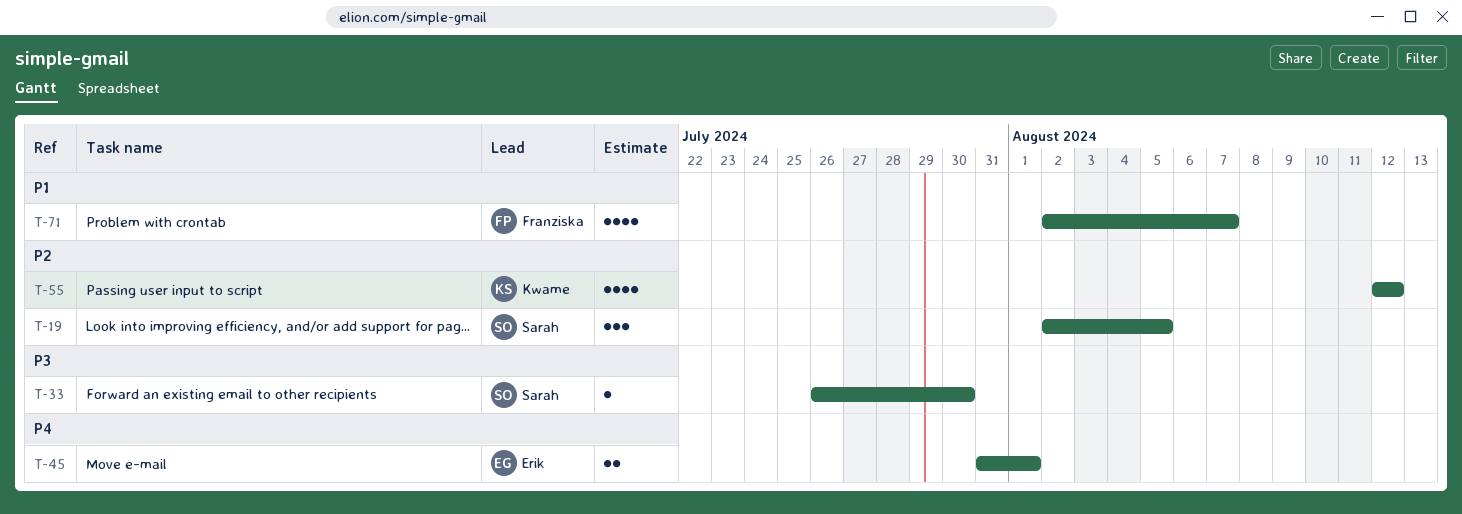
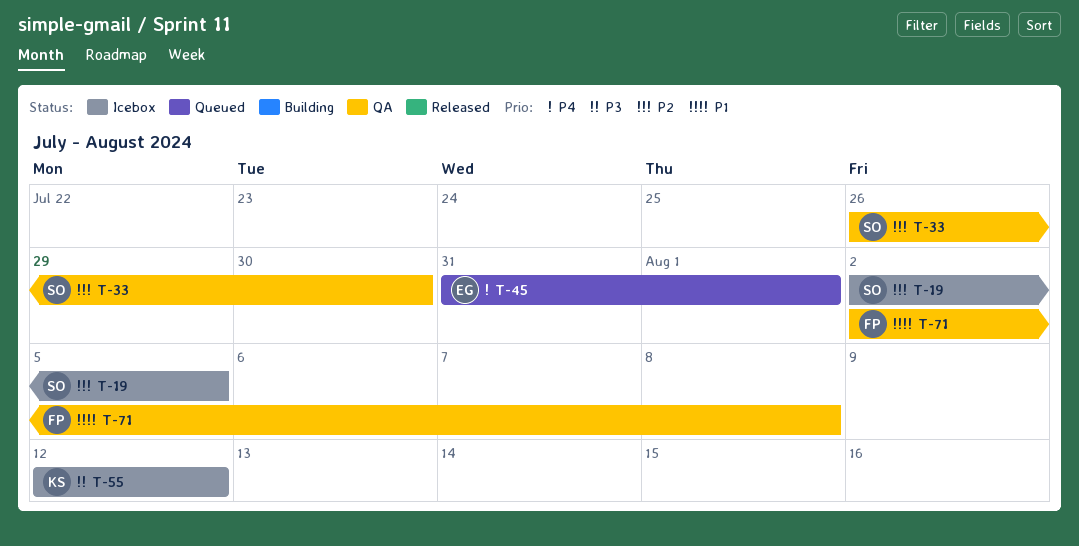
T-33, priority: P3 -> P2
T-55, priority: P2 -> P3
T-71, due: Aug 7 -> Aug 8

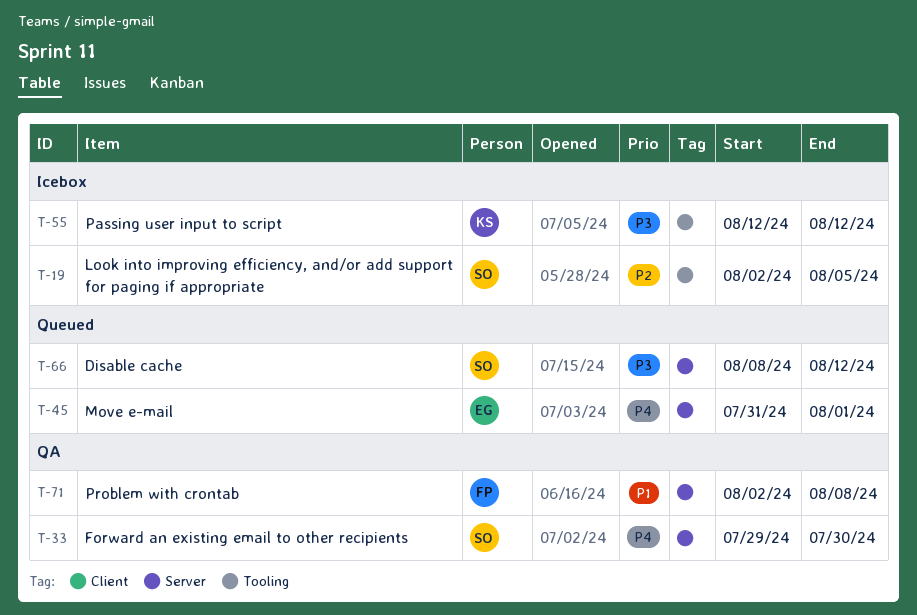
T-33, priority: P2 -> P4
T-33, start: Jul 26 -> Jul 29
T-66: none -> present

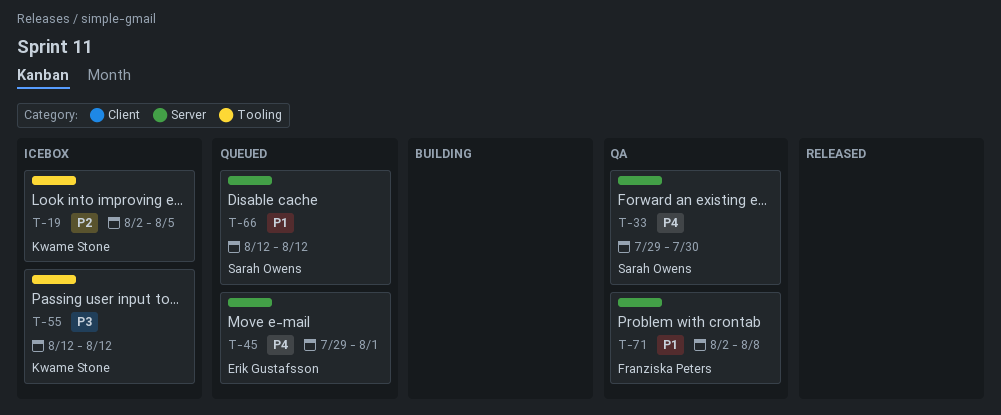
T-19, owner: Sarah Owens -> Kwame Stone
T-45, start: Jul 31 -> Jul 29
T-66, priority: P3 -> P1
T-66, start: Aug 8 -> Aug 12

